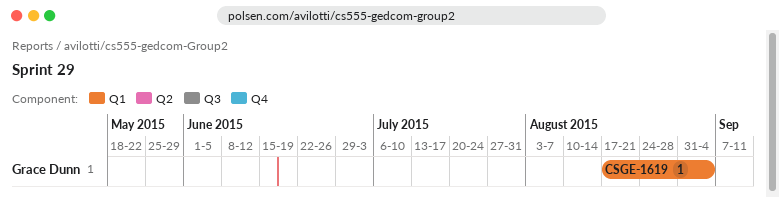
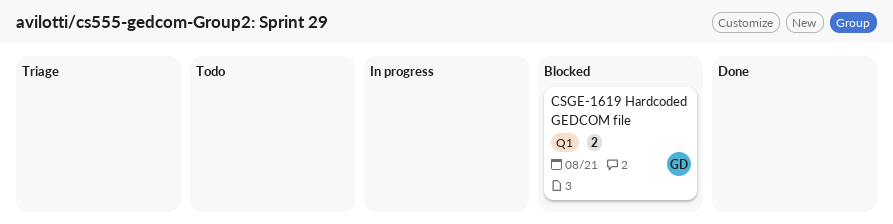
CSGE-1619, estimate: 1 -> 2
CSGE-1619, due: Sep 4 -> Aug 21

